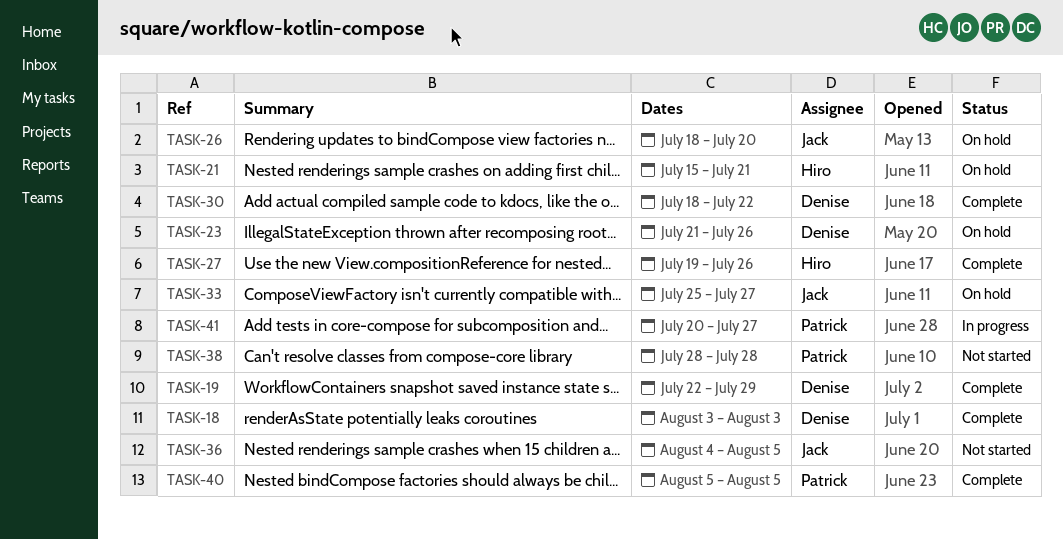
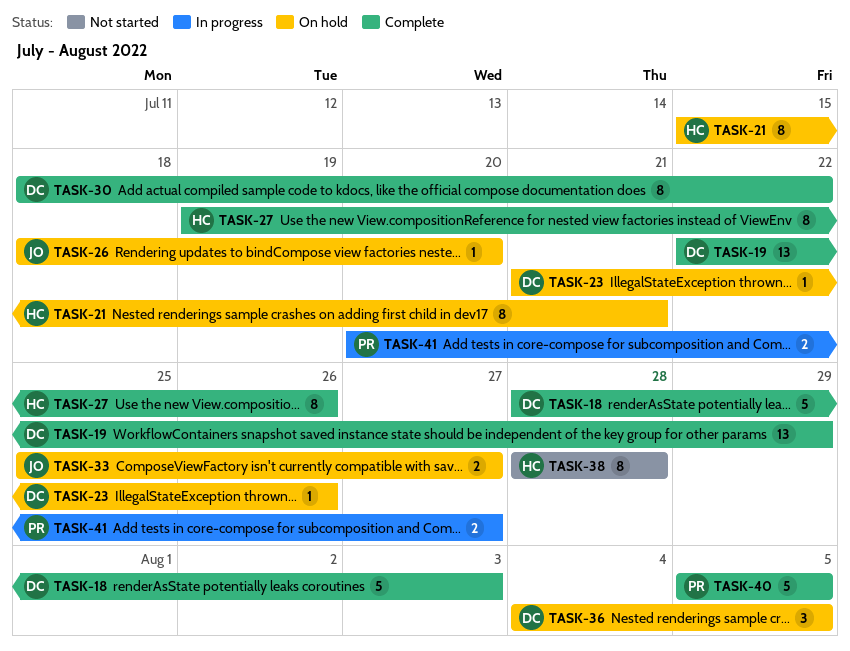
TASK-18, start: Aug 3 -> Jul 28
TASK-36, status: Not started -> On hold
TASK-36, owner: Jack -> Denise
TASK-38, owner: Patrick -> Hiro

